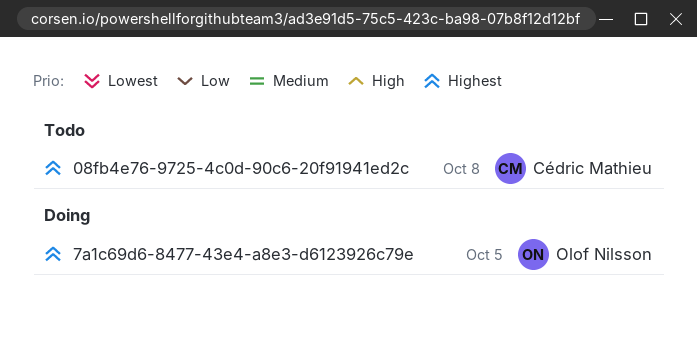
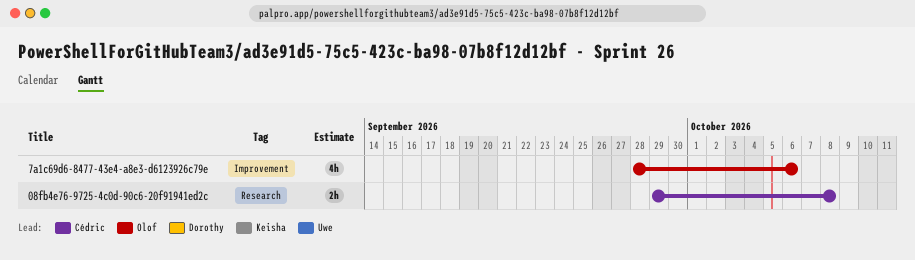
7a1c69d6-8477-43e4-a8e3-d6123926c79e, due: Oct 5 -> Oct 6

